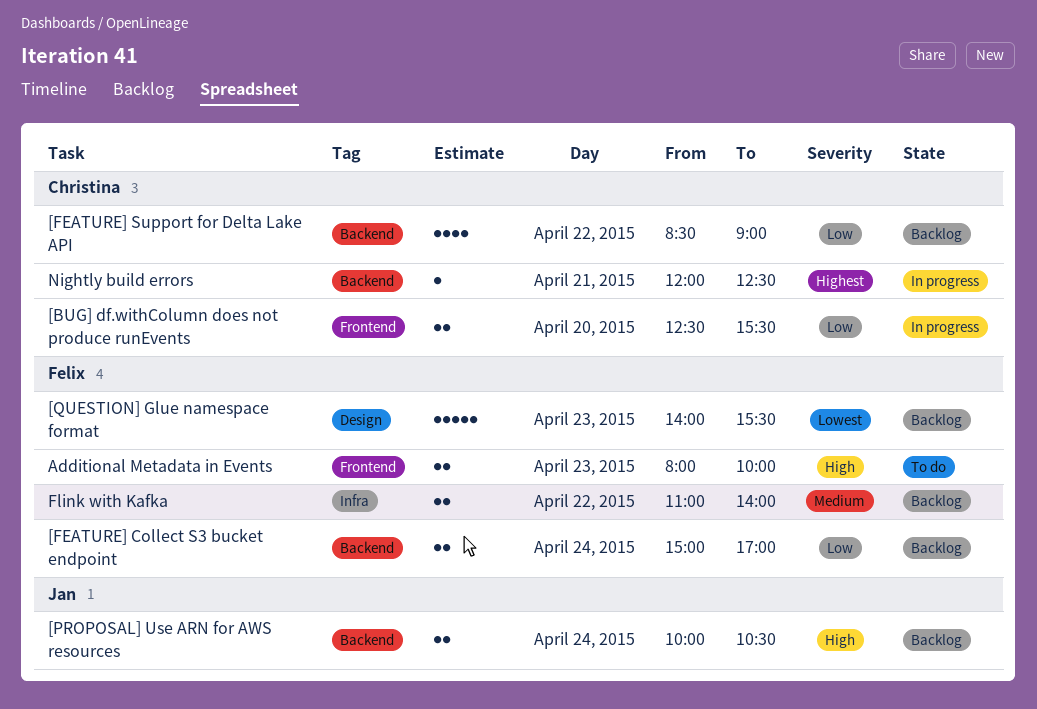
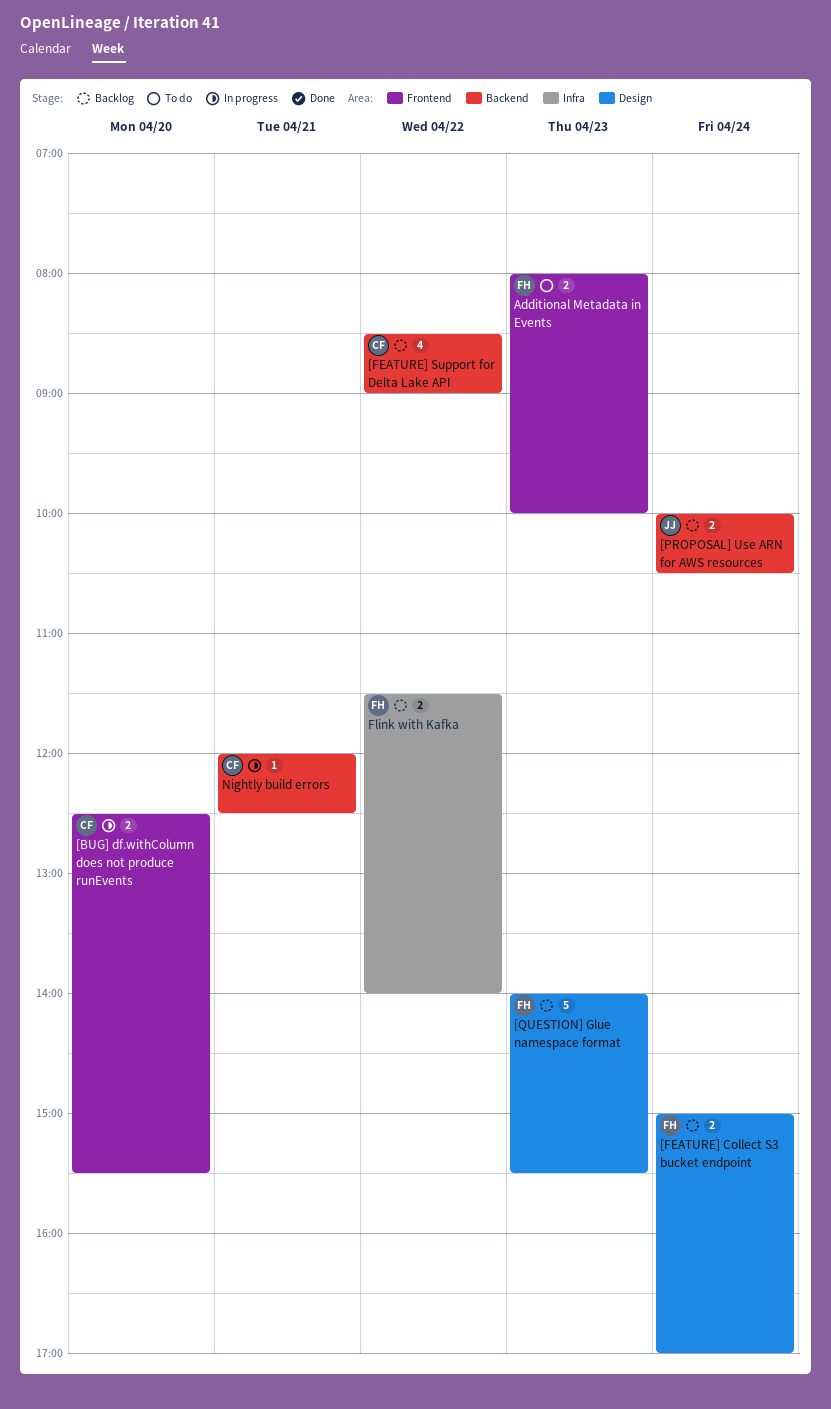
[FEATURE] Collect S3 bucket endpoint, label: Backend -> Design
Flink with Kafka, begins: 11:00 -> 11:30

